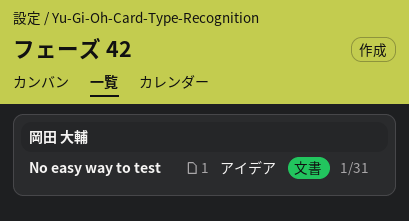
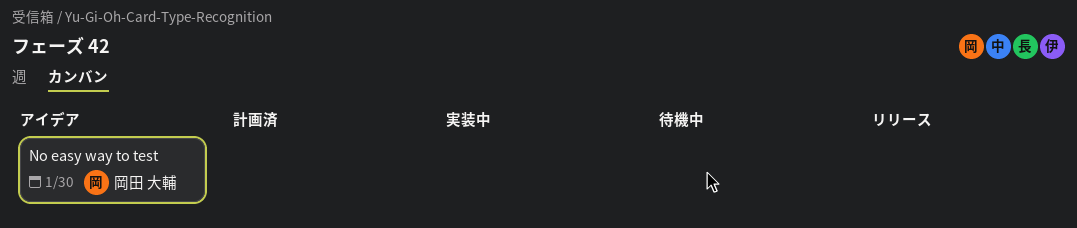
No easy way to test, due: Jan 31 -> Jan 30

